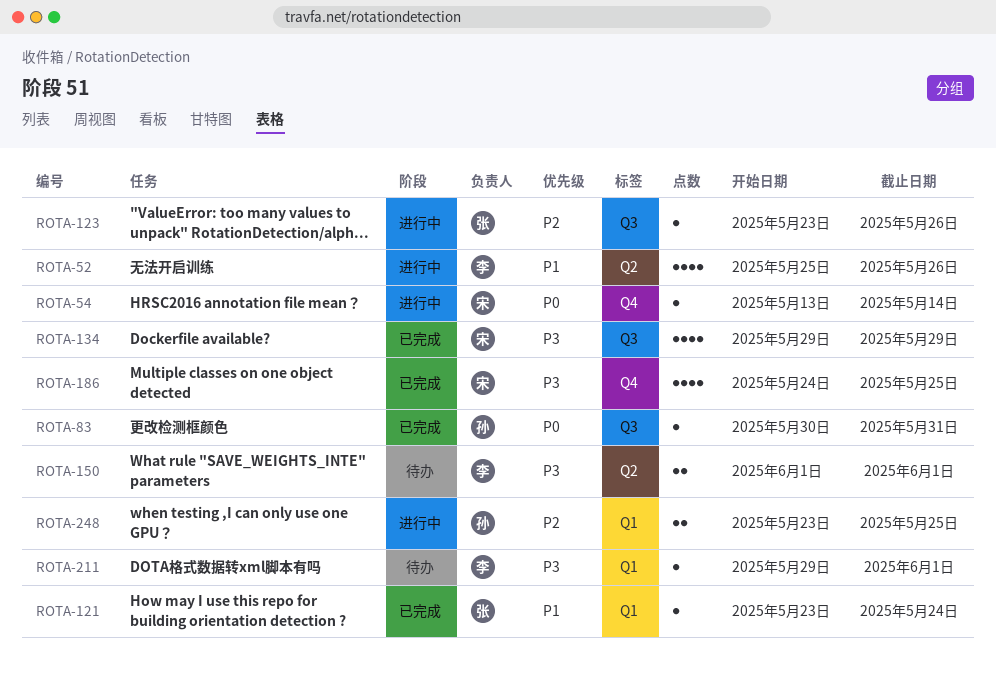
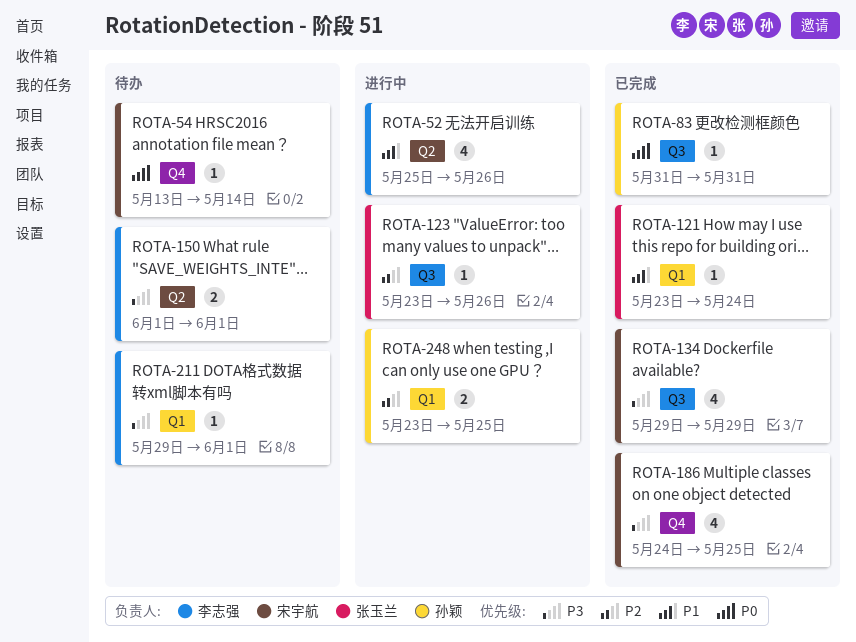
ROTA-54, status: 进行中 -> 待办
ROTA-83, start: May 30 -> May 31

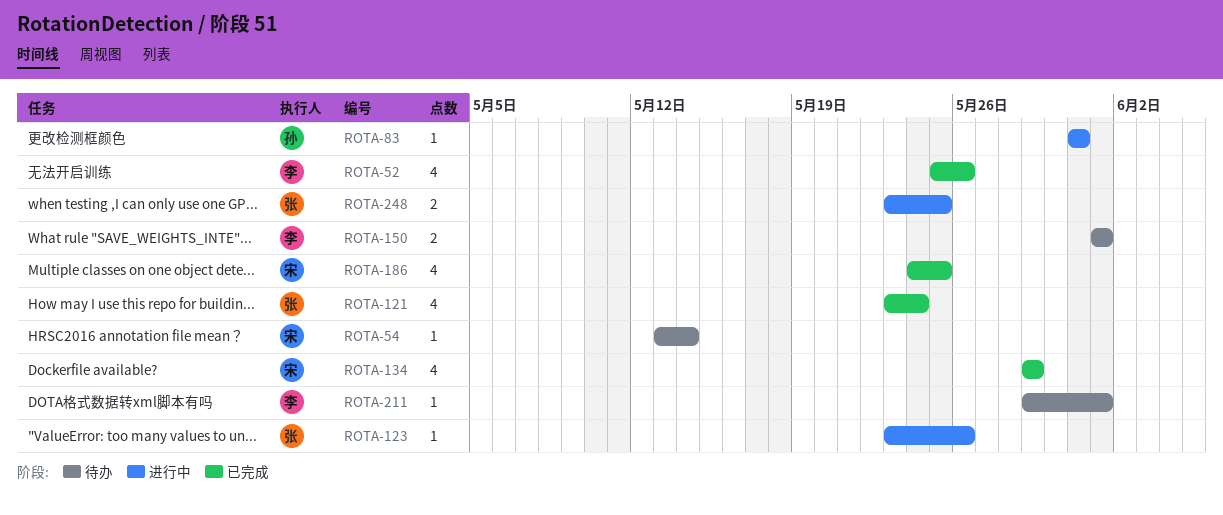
ROTA-52, status: 进行中 -> 已完成
ROTA-83, status: 已完成 -> 进行中
ROTA-121, estimate: 1 -> 4
ROTA-248, owner: 孙颖 -> 张玉兰

